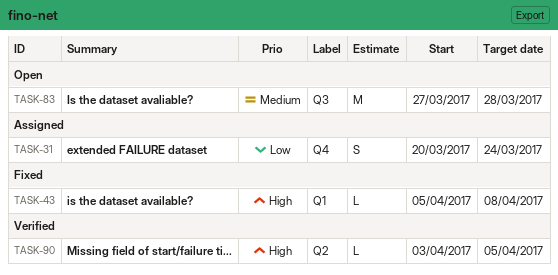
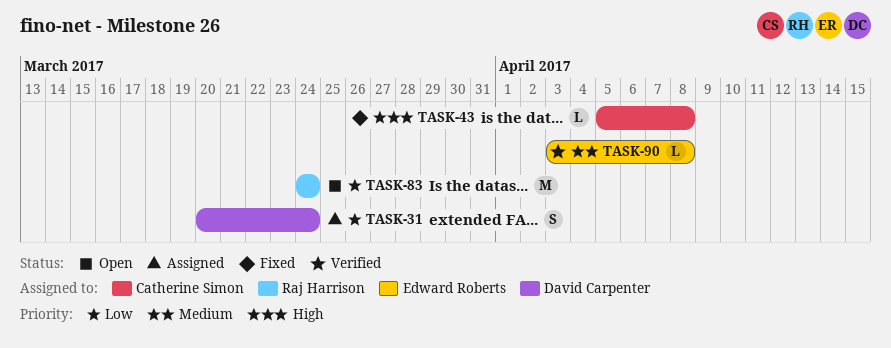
TASK-83, priority: Medium -> Low
TASK-83, start: Mar 27 -> Mar 24
TASK-83, due: Mar 28 -> Mar 24
TASK-90, priority: High -> Medium
TASK-90, due: Apr 5 -> Apr 8

